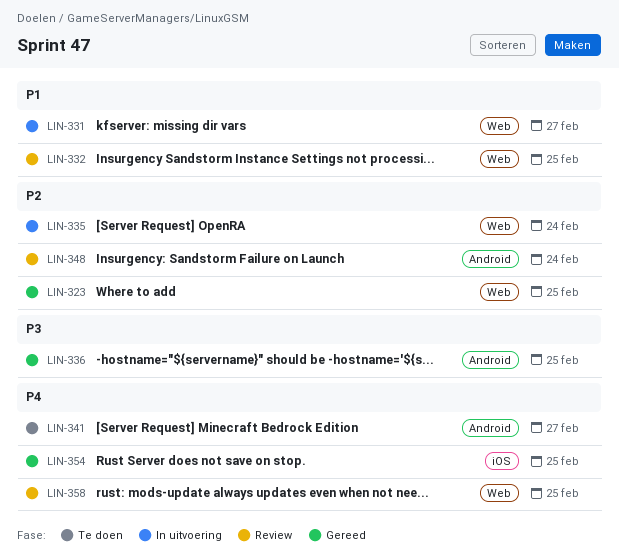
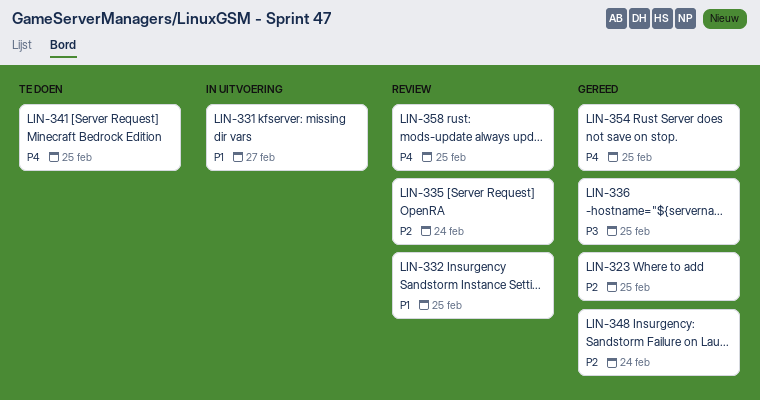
LIN-335, status: In uitvoering -> Review
LIN-341, due: Feb 27 -> Feb 25
LIN-348, status: Review -> Gereed

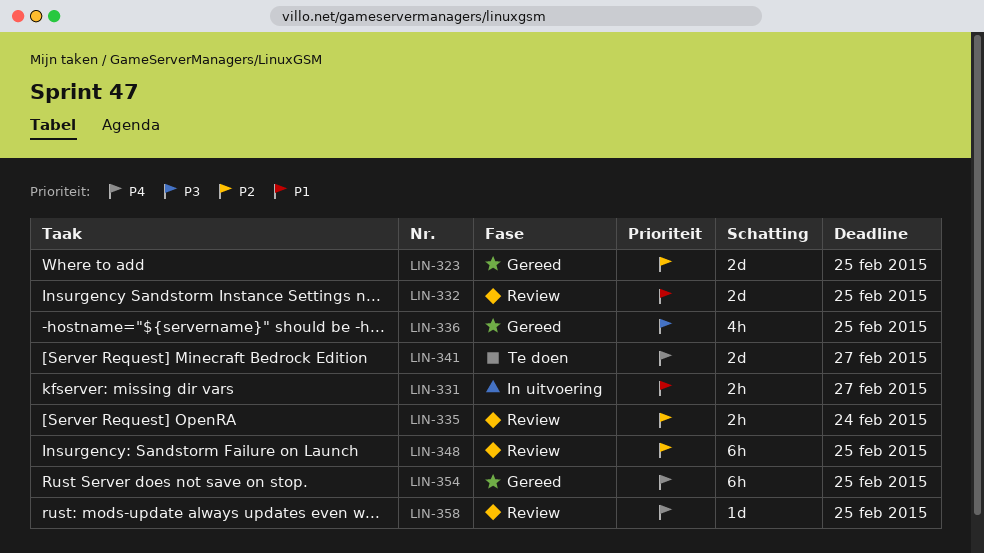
LIN-341, due: Feb 25 -> Feb 27
LIN-348, status: Gereed -> Review
LIN-348, due: Feb 24 -> Feb 25

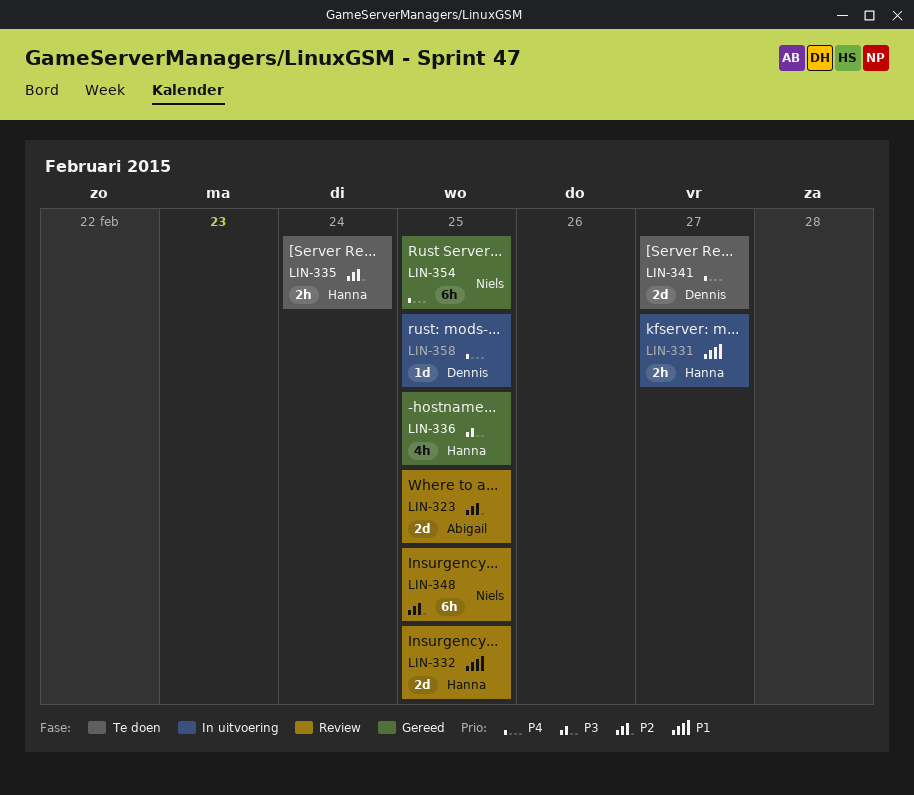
LIN-323, status: Gereed -> Review
LIN-335, status: Review -> Te doen
LIN-358, status: Review -> In uitvoering

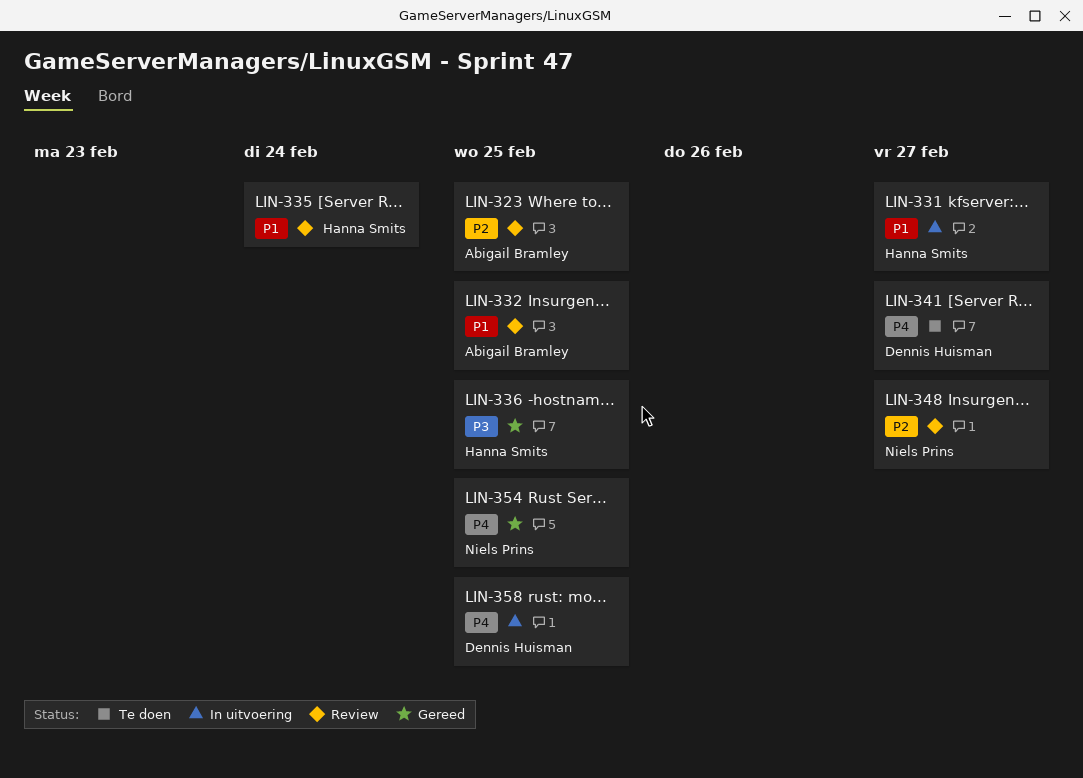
LIN-332, owner: Hanna Smits -> Abigail Bramley
LIN-335, status: Te doen -> Review
LIN-335, priority: P2 -> P1
LIN-348, due: Feb 25 -> Feb 27

